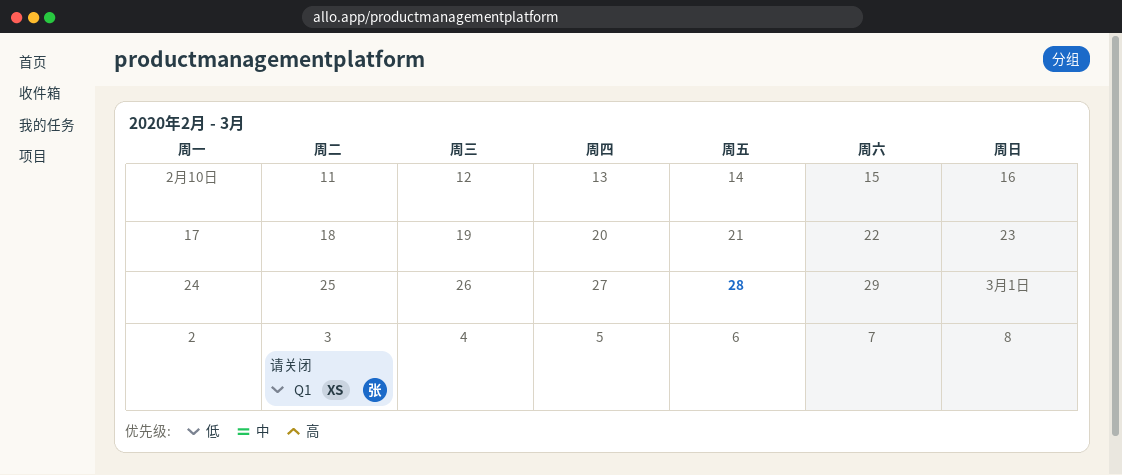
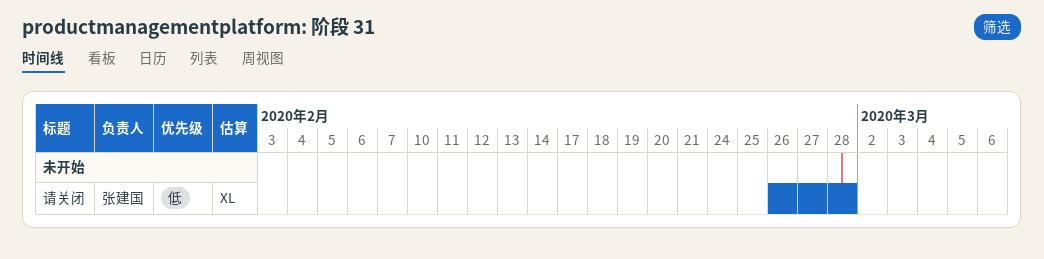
请关闭, estimate: XS -> XL
请关闭, due: Mar 3 -> Feb 28

